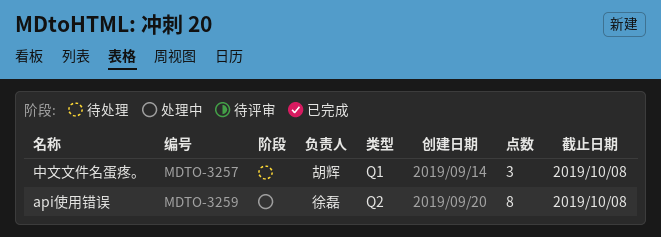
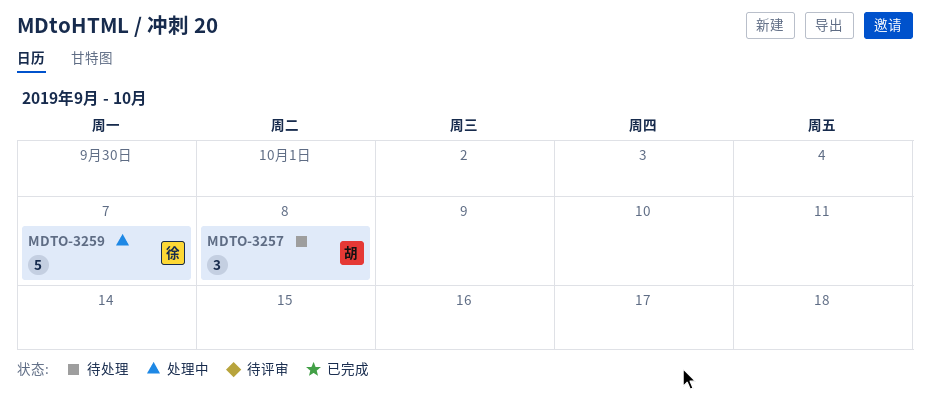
MDTO-3259, estimate: 8 -> 5
MDTO-3259, due: Oct 8 -> Oct 7

